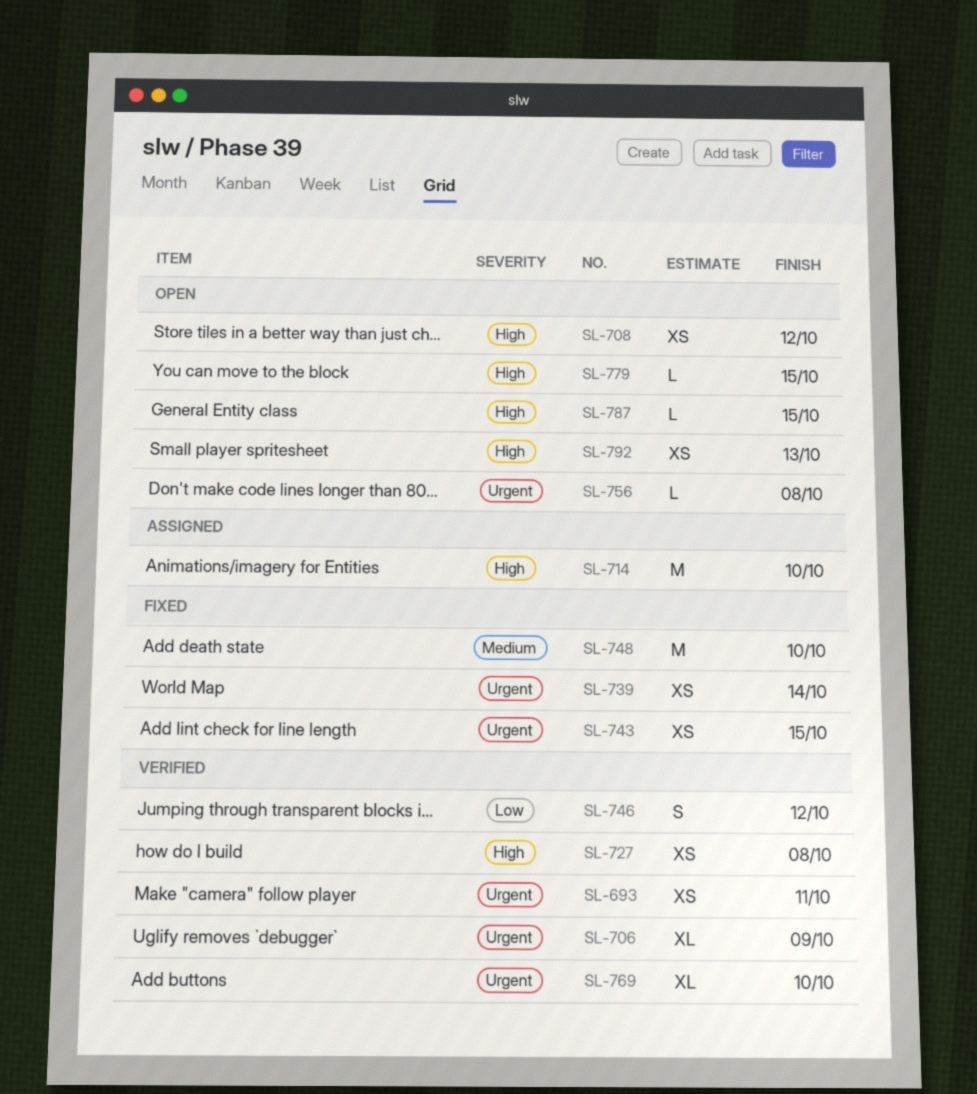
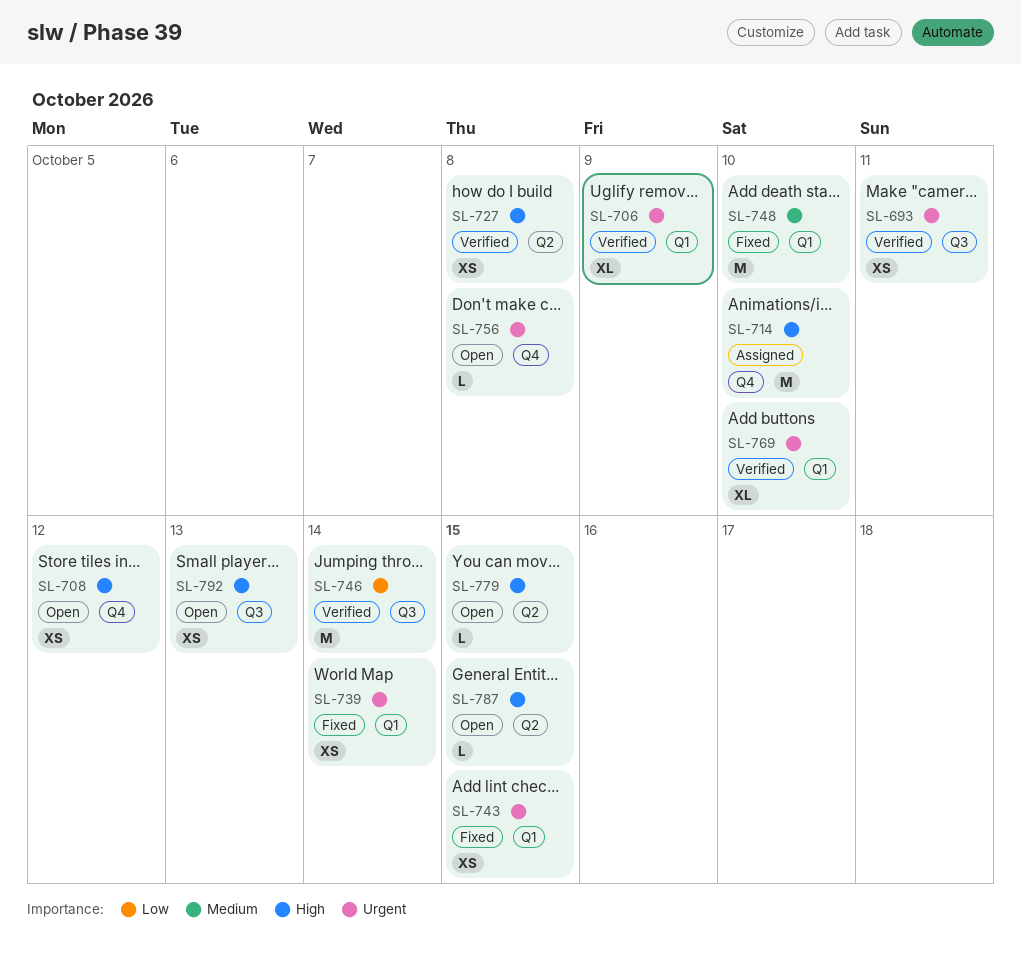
SL-746, estimate: S -> M
SL-746, due: Oct 12 -> Oct 14

